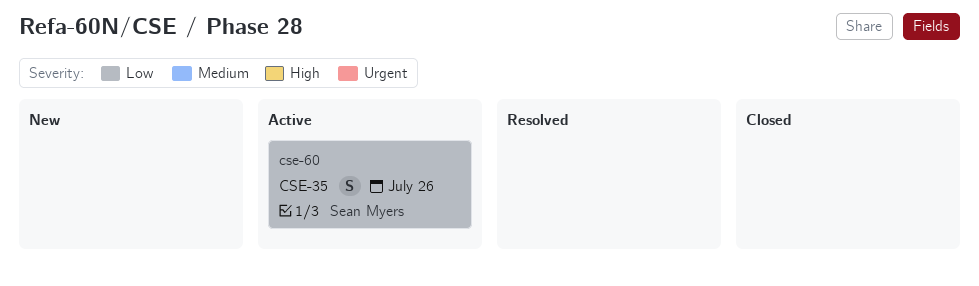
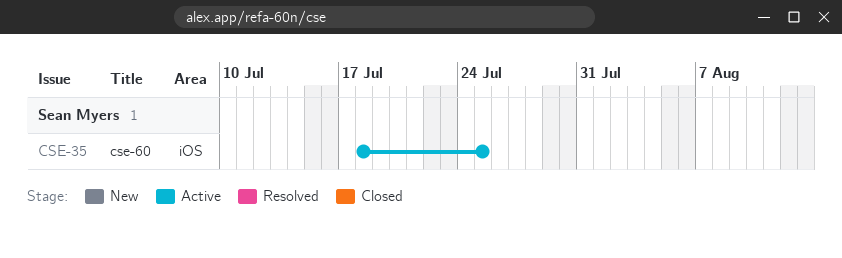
CSE-35, due: Jul 26 -> Jul 25

